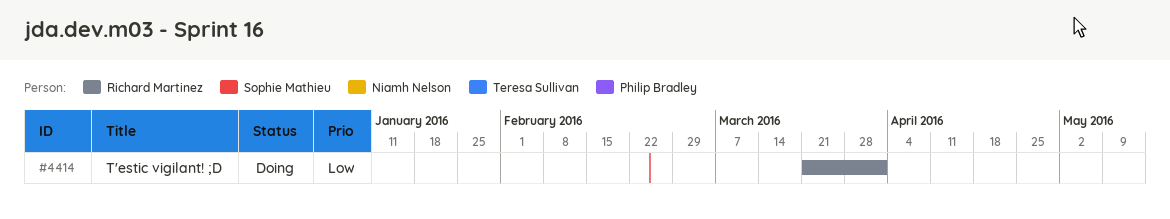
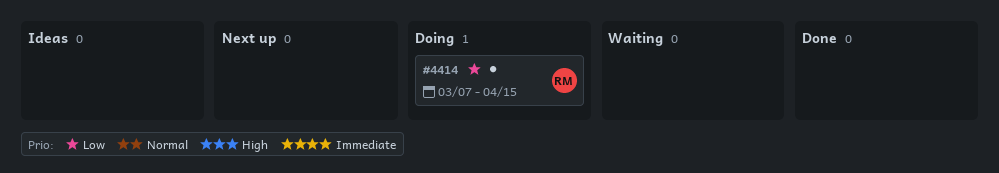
#4414, start: Mar 21 -> Mar 7
#4414, due: Apr 1 -> Apr 15

